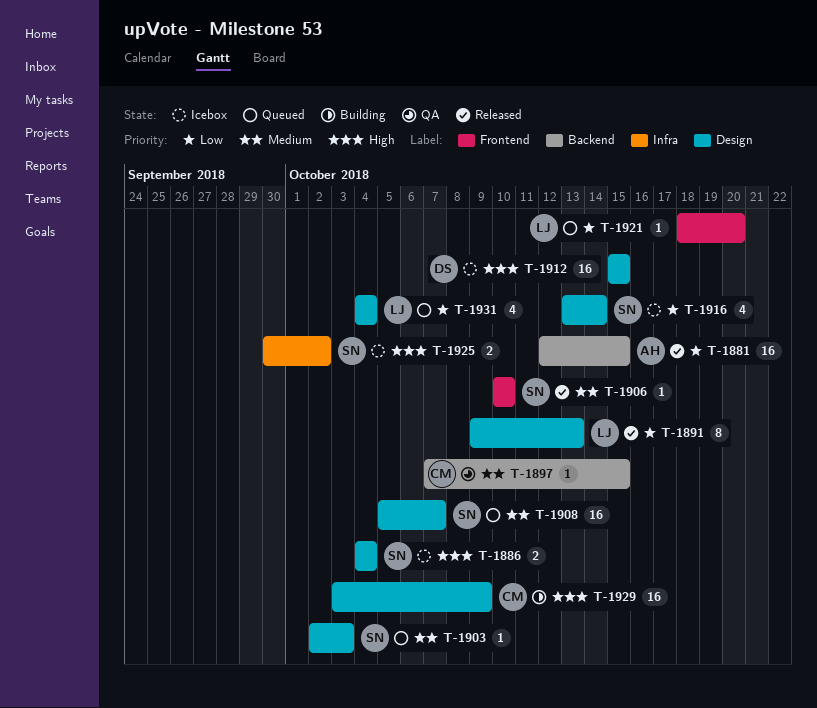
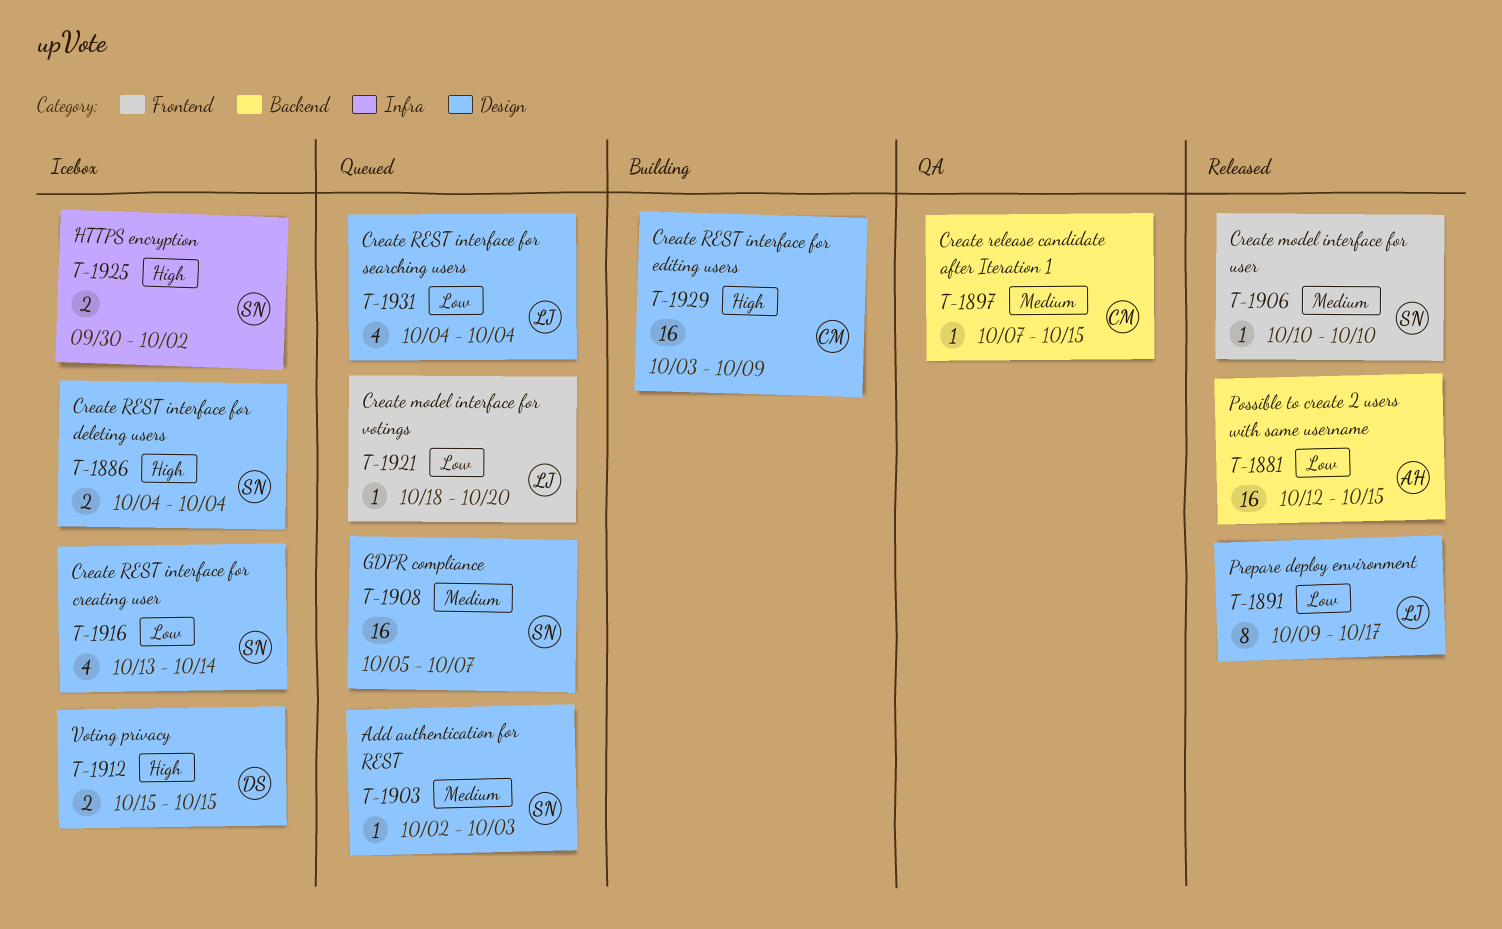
T-1891, due: Oct 13 -> Oct 17
T-1912, estimate: 16 -> 2

